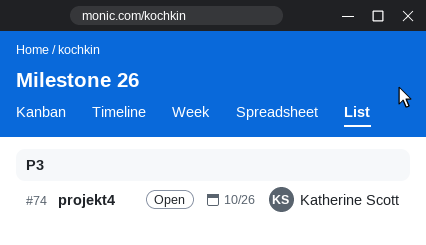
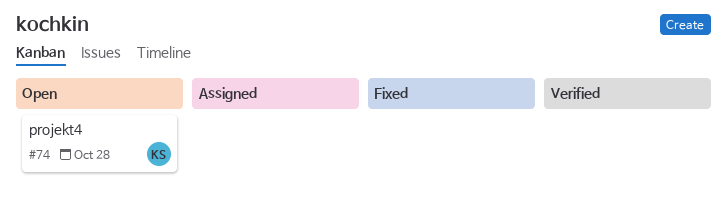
#74, due: Oct 26 -> Oct 28

